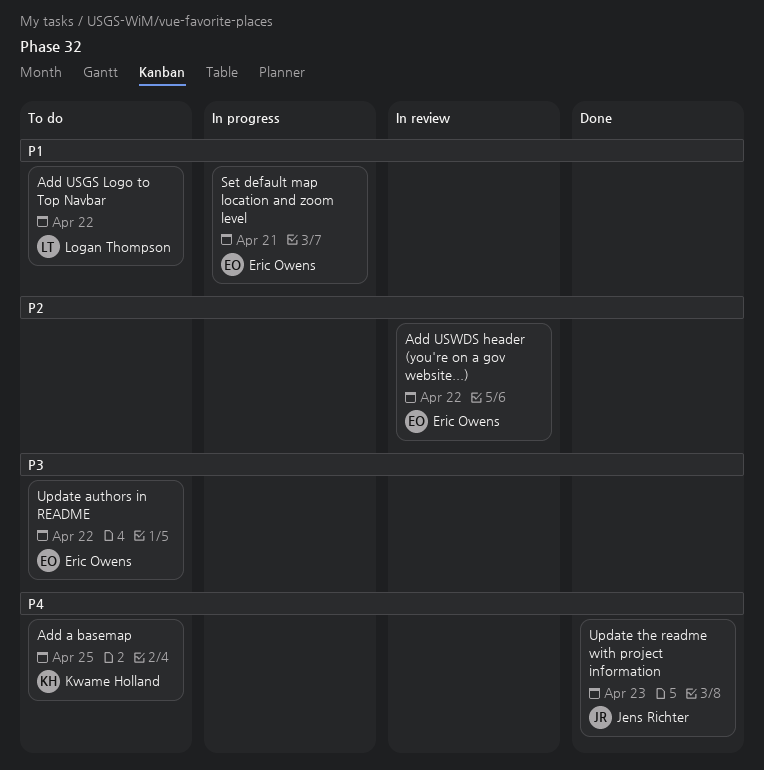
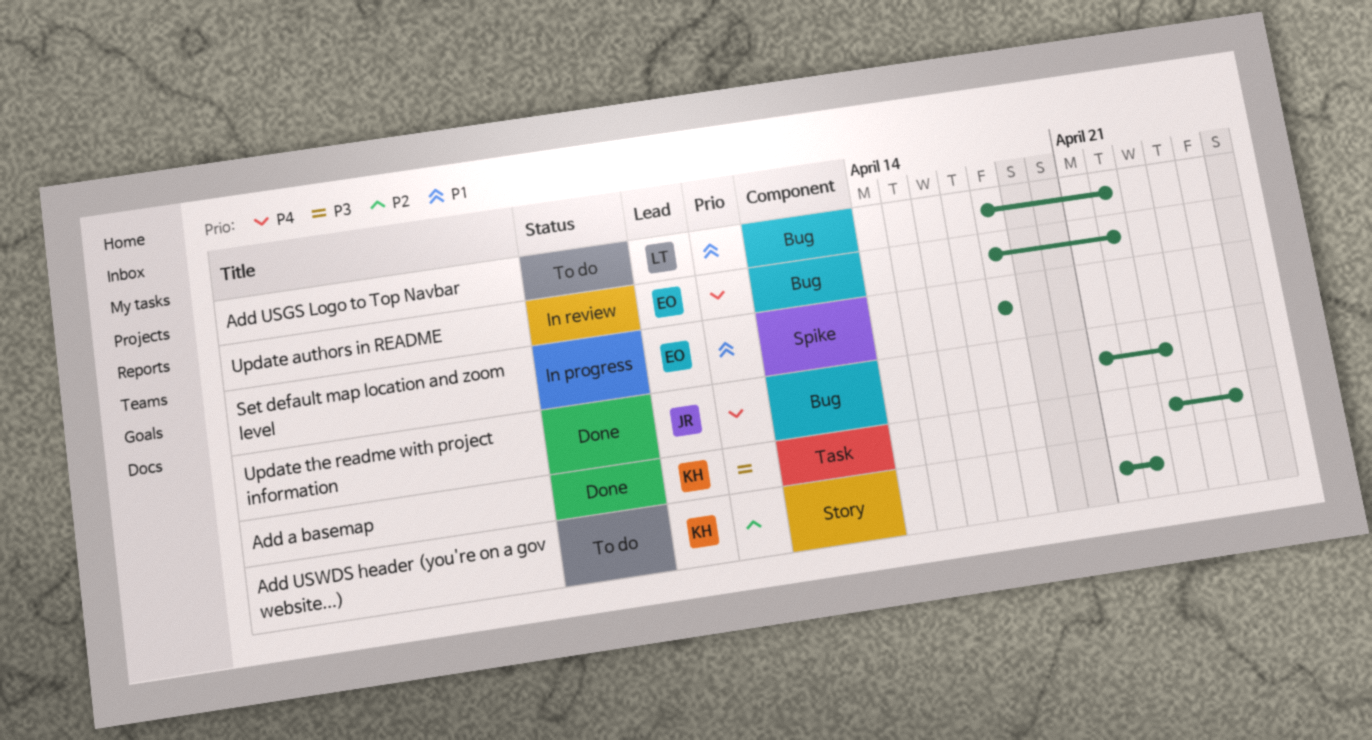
Add a basemap, status: To do -> Done
Add a basemap, priority: P4 -> P3
Add USWDS header (you're on a gov website...), status: In review -> To do
Add USWDS header (you're on a gov website...), owner: Eric Owens -> Kwame Holland
Set default map location and zoom level, due: Apr 21 -> Apr 18
Update authors in README, status: To do -> In review
Update authors in README, priority: P3 -> P4

